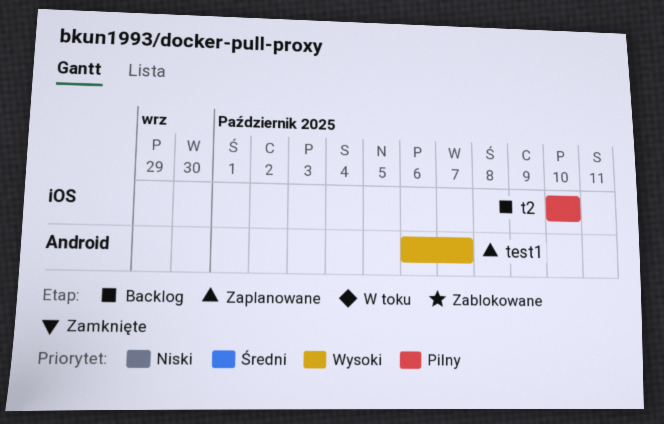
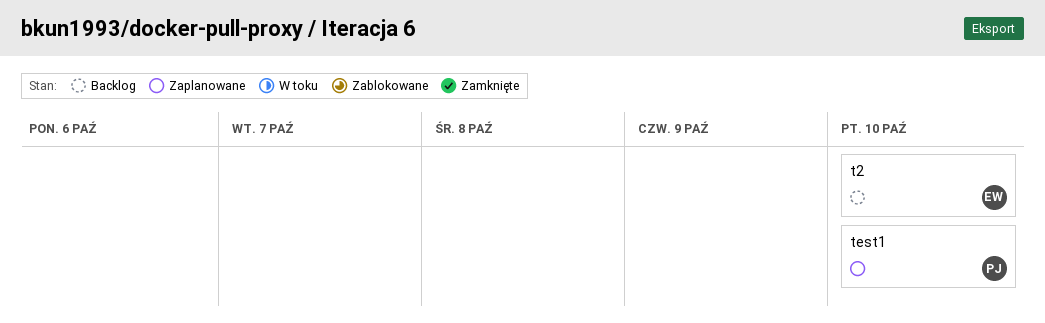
test1, due: Oct 7 -> Oct 10

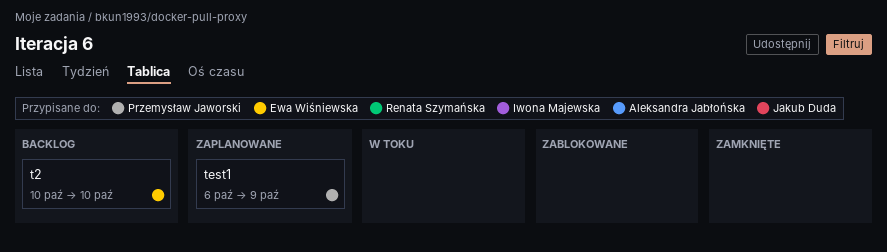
test1, due: Oct 10 -> Oct 9

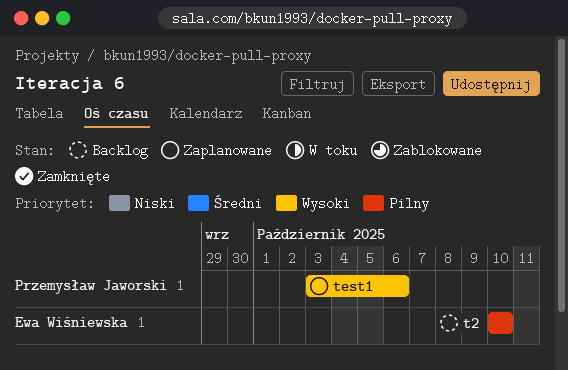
test1, start: Oct 6 -> Oct 3
test1, due: Oct 9 -> Oct 6

